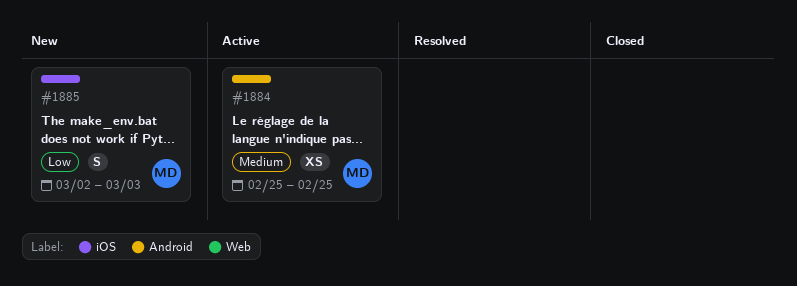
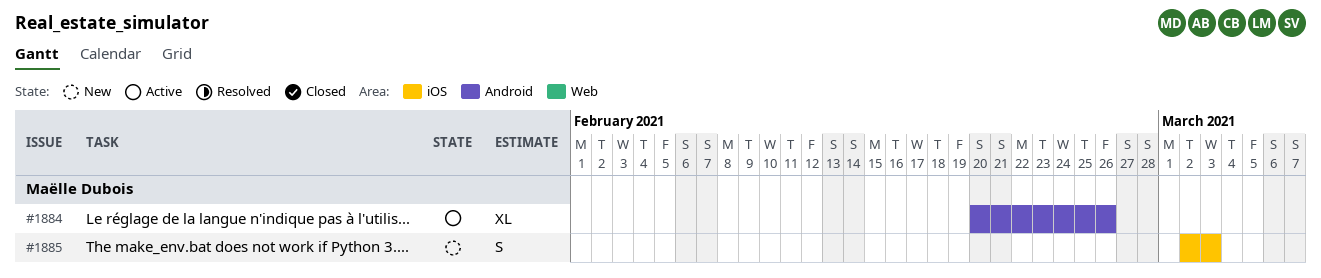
#1884, estimate: XS -> XL
#1884, start: Feb 25 -> Feb 20
#1884, due: Feb 25 -> Feb 26

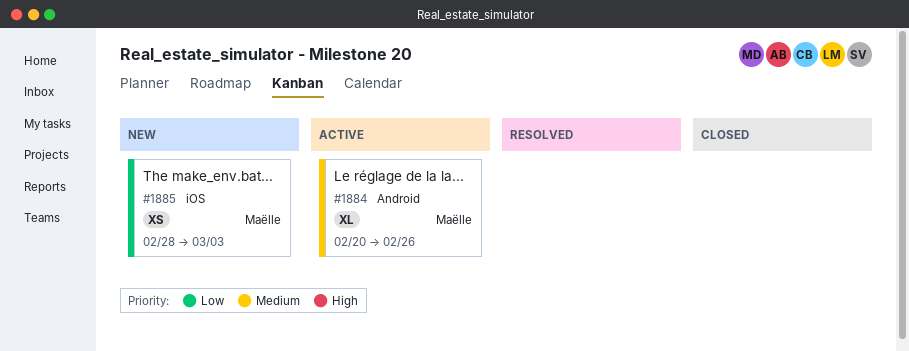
#1885, estimate: S -> XS
#1885, start: Mar 2 -> Feb 28

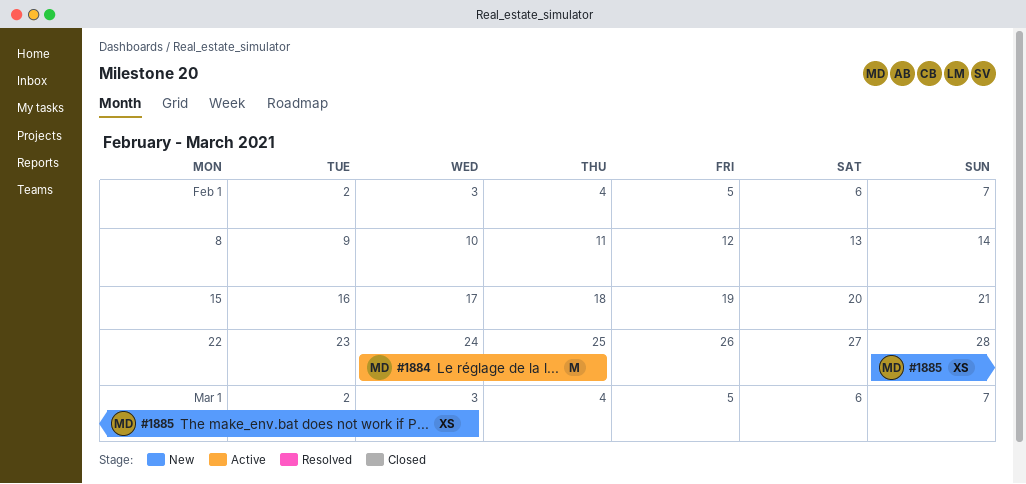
#1884, estimate: XL -> M
#1884, start: Feb 20 -> Feb 24
#1884, due: Feb 26 -> Feb 25

